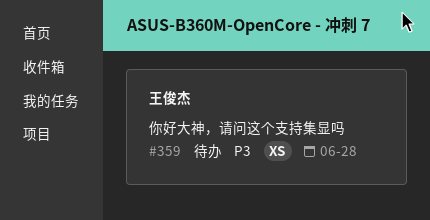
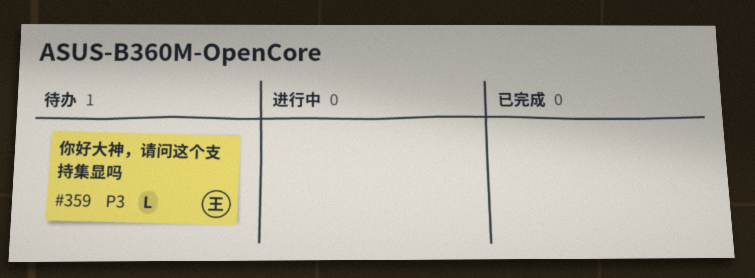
#359, estimate: XS -> L

